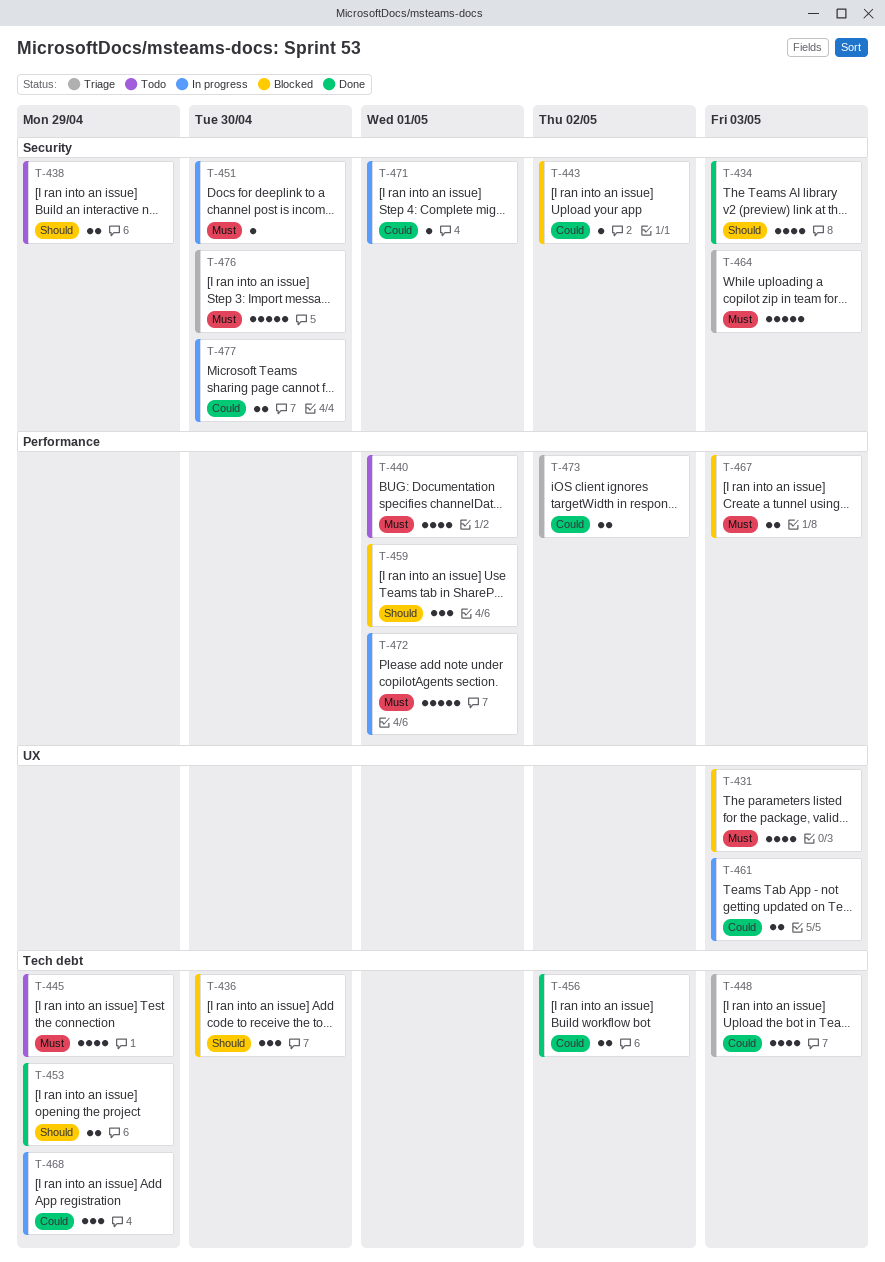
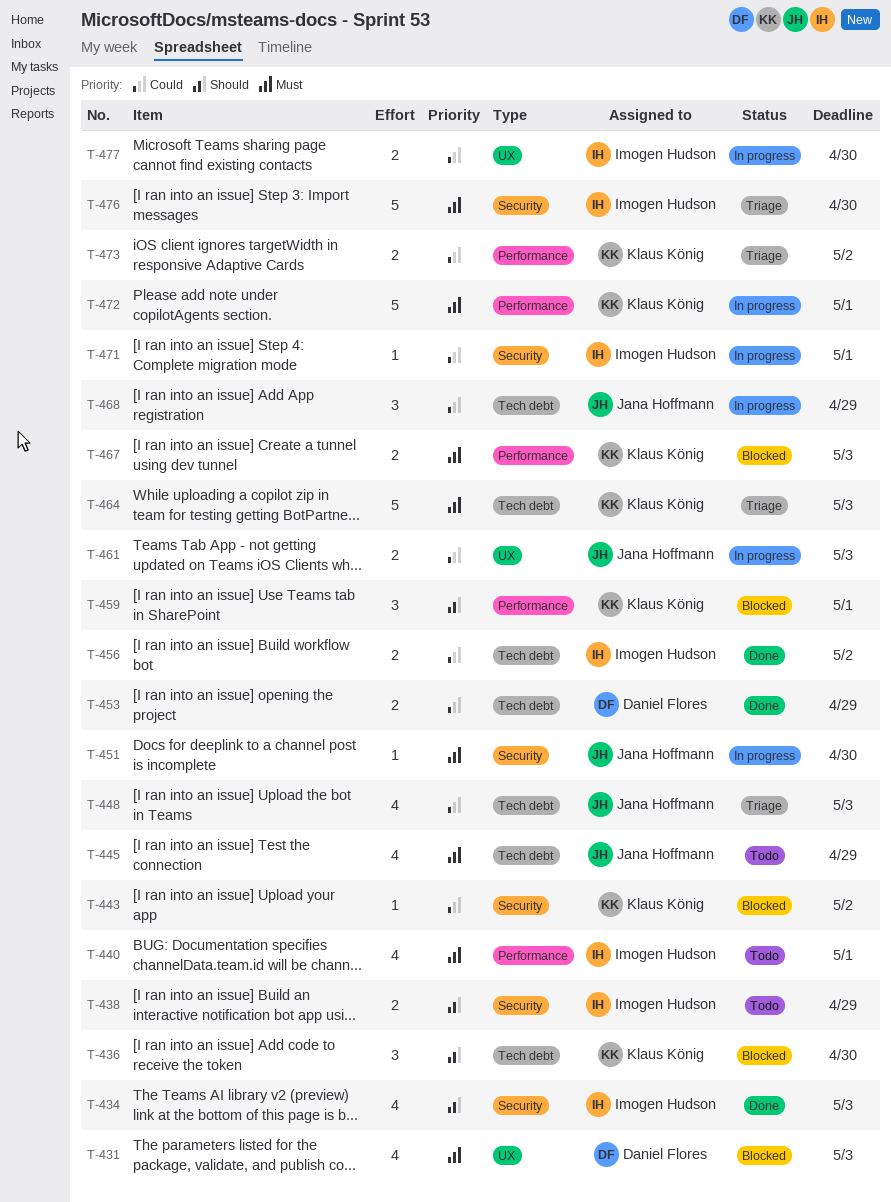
T-453, priority: Should -> Could
T-464, label: Security -> Tech debt
T-477, label: Security -> UX

